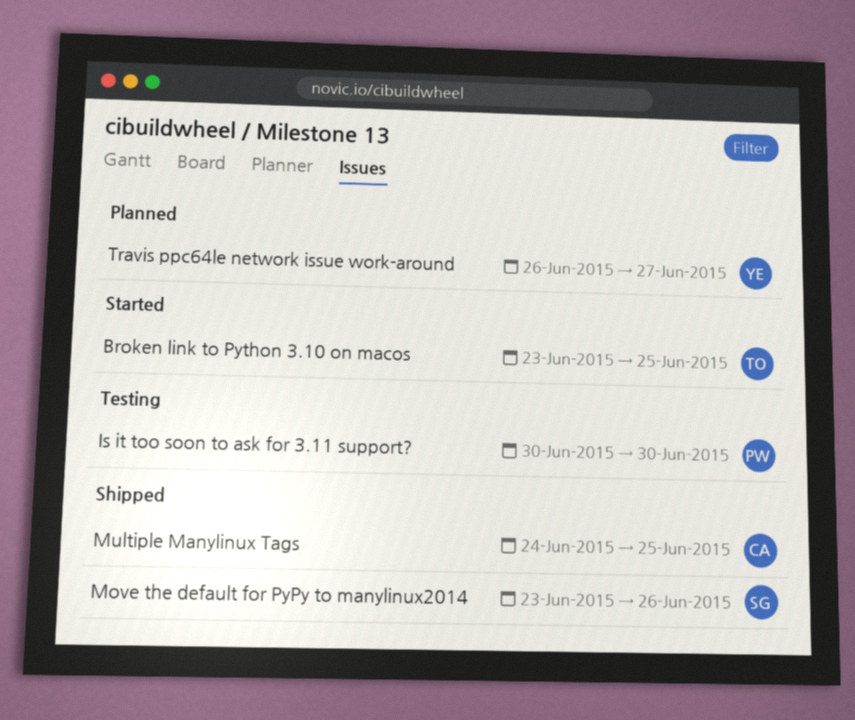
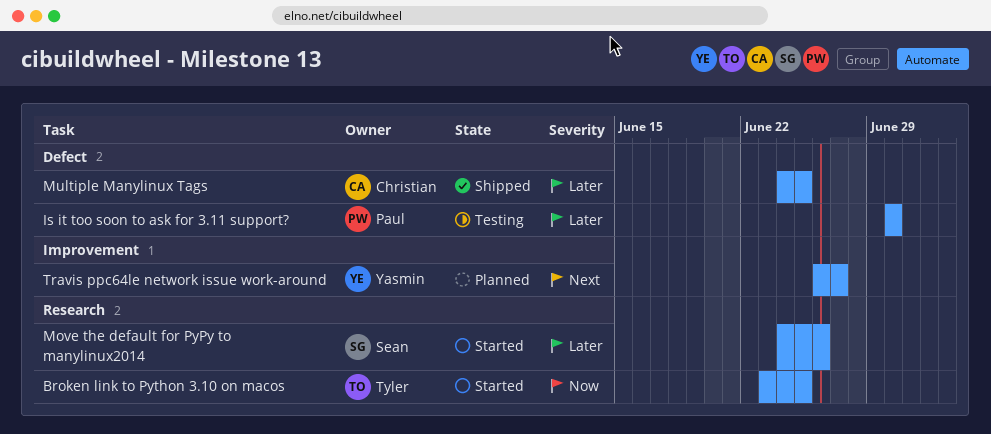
Move the default for PyPy to manylinux2014, status: Shipped -> Started
Move the default for PyPy to manylinux2014, start: Jun 23 -> Jun 24

